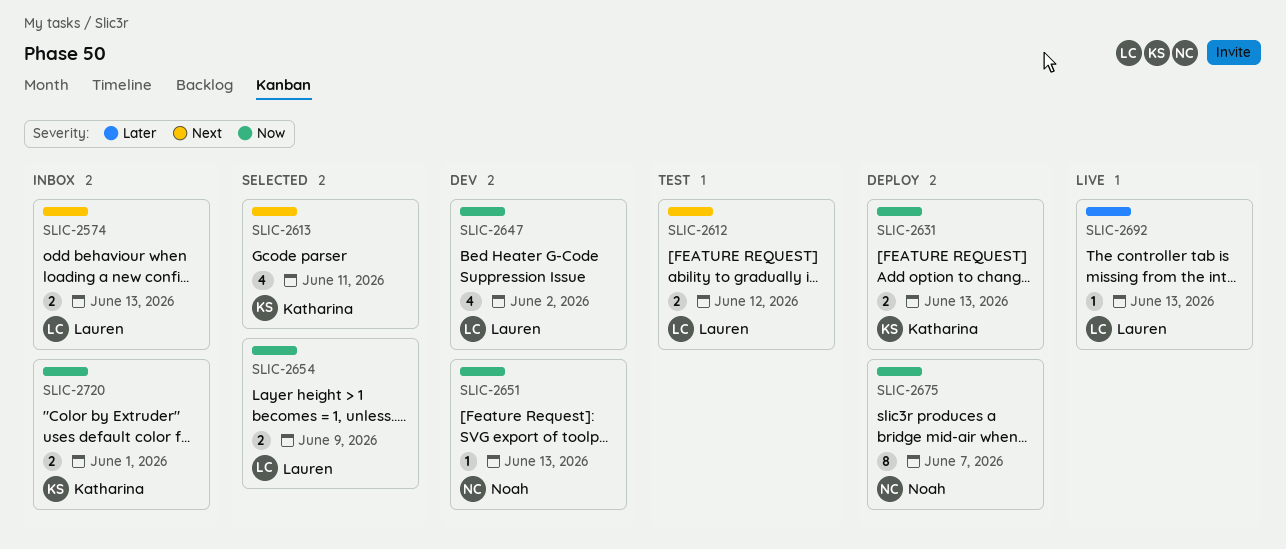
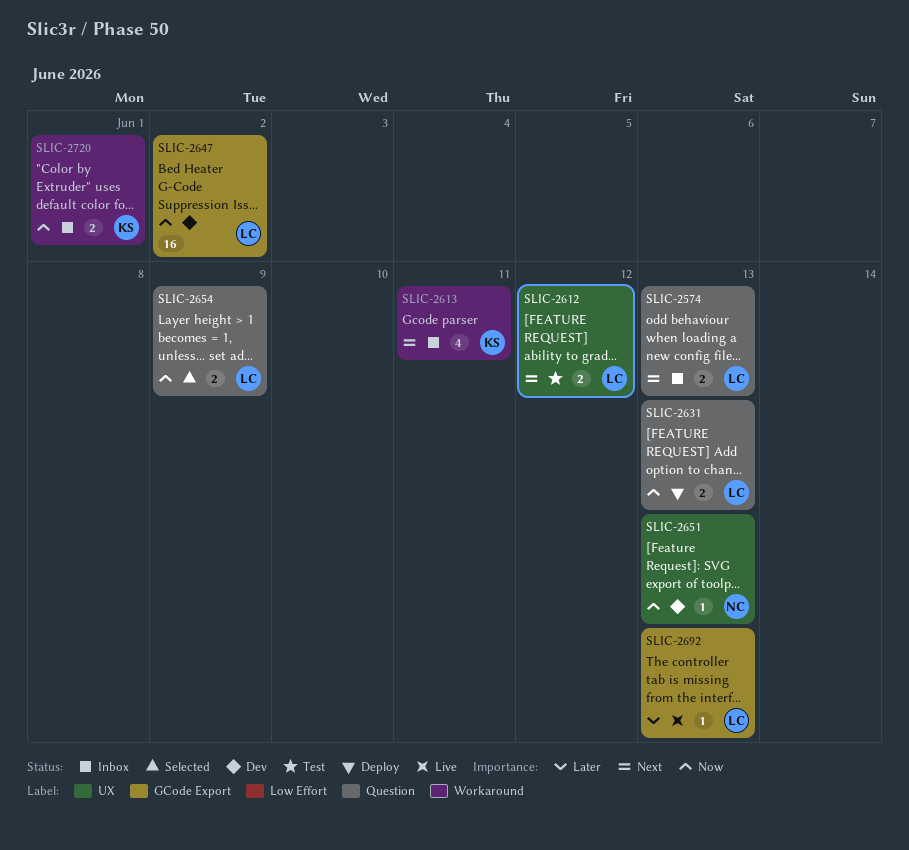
SLIC-2613, status: Selected -> Inbox
SLIC-2631, owner: Katharina -> Lauren
SLIC-2647, estimate: 4 -> 16
SLIC-2675: present -> none

